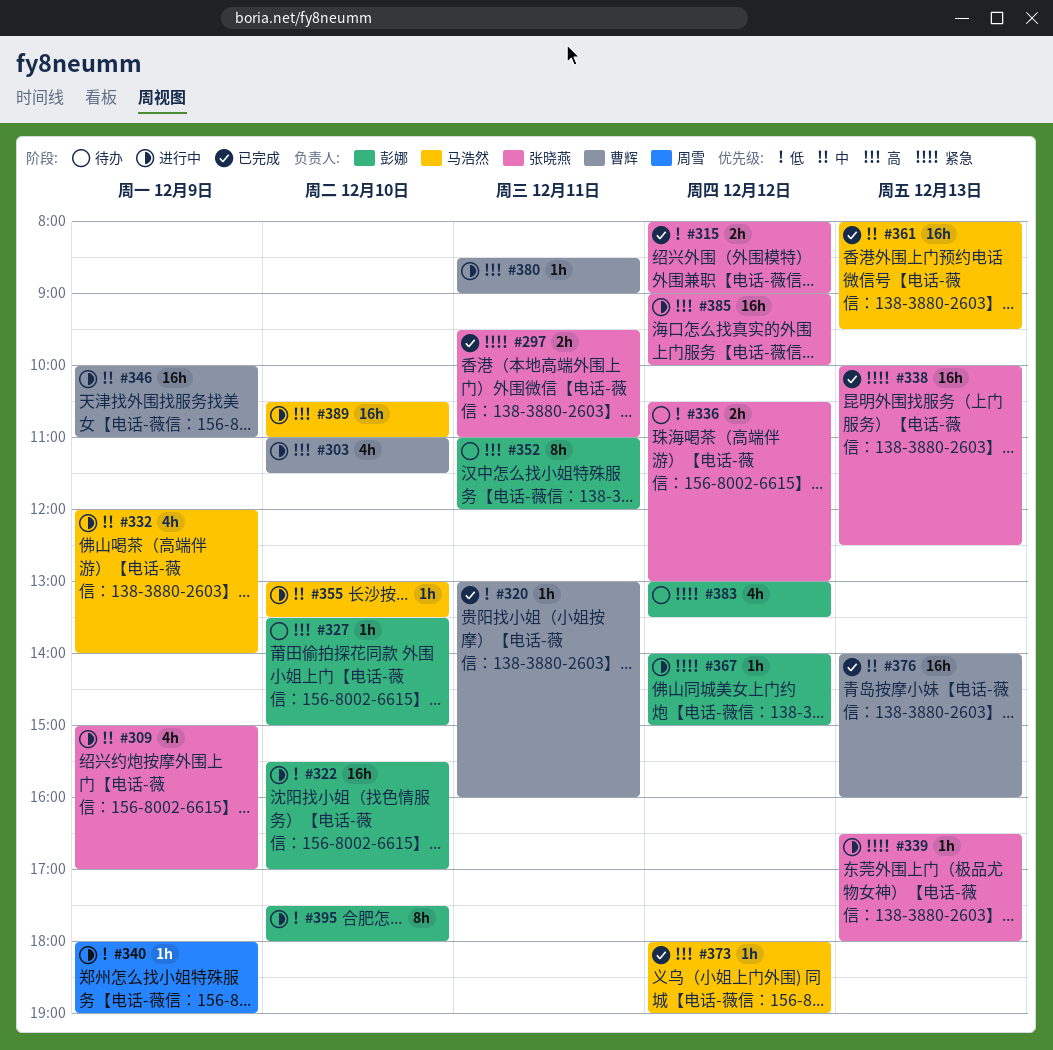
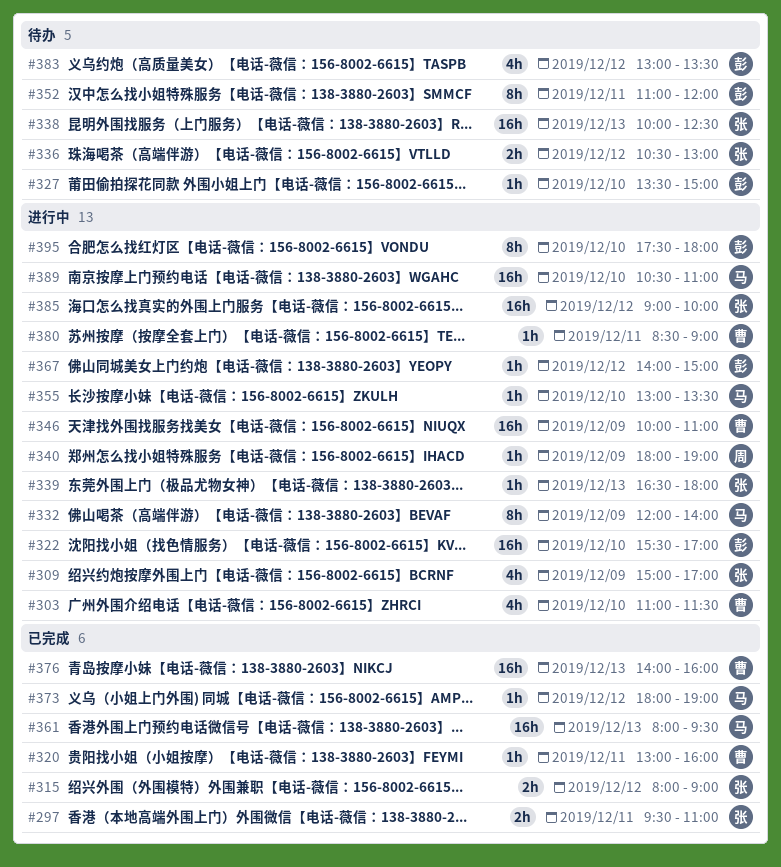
#332, estimate: 4h -> 8h
#338, status: 已完成 -> 待办

